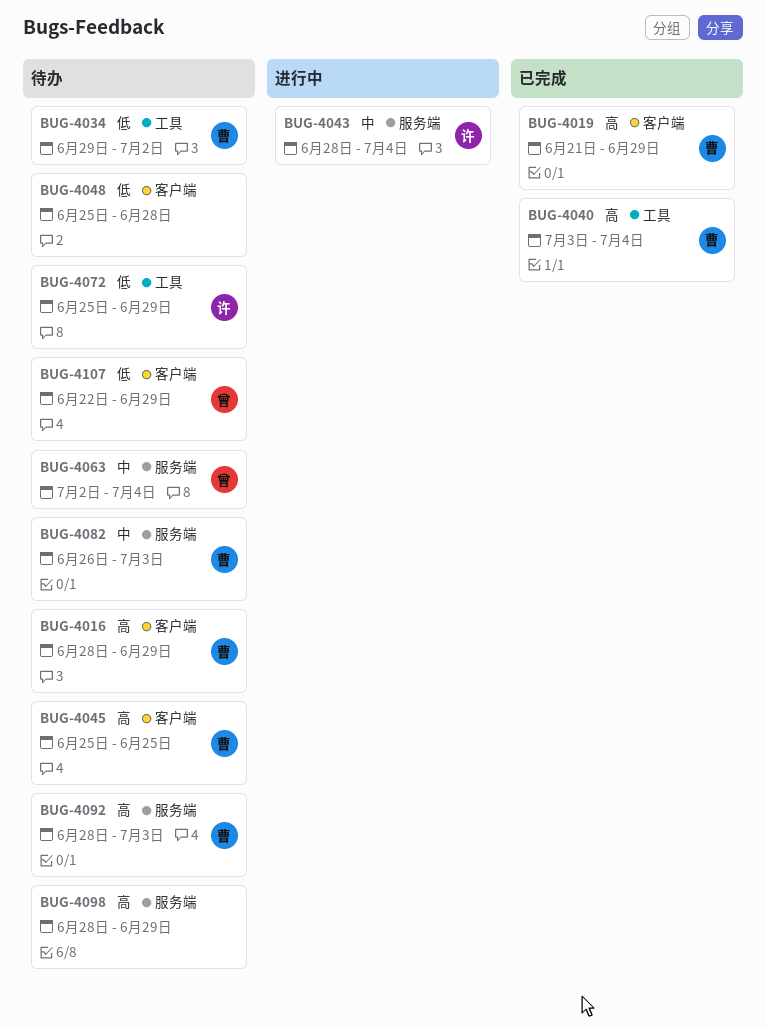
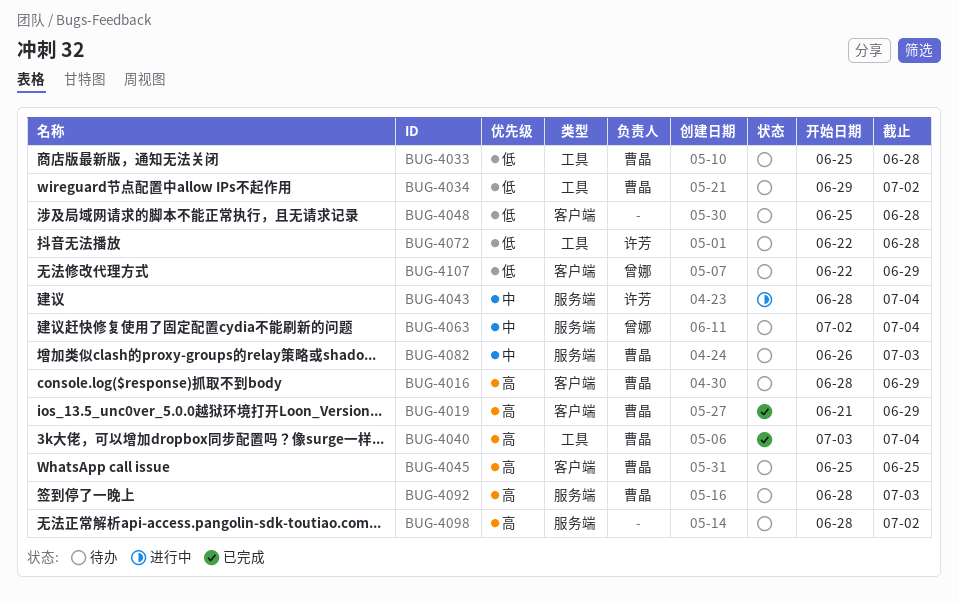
BUG-4033: none -> present
BUG-4072, start: Jun 25 -> Jun 22
BUG-4072, due: Jun 29 -> Jun 28
BUG-4098, due: Jun 29 -> Jul 2

